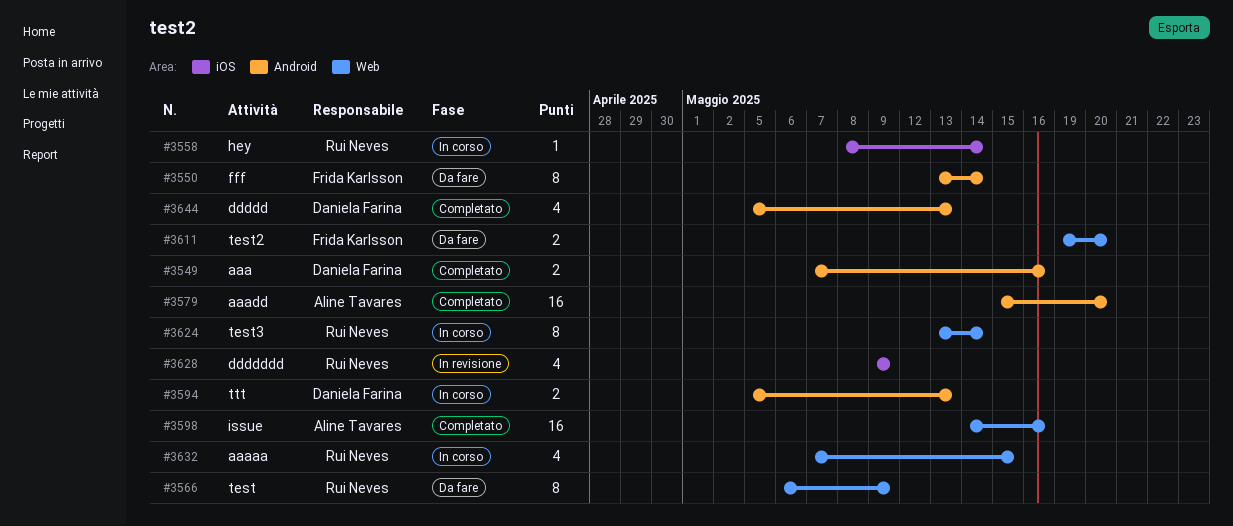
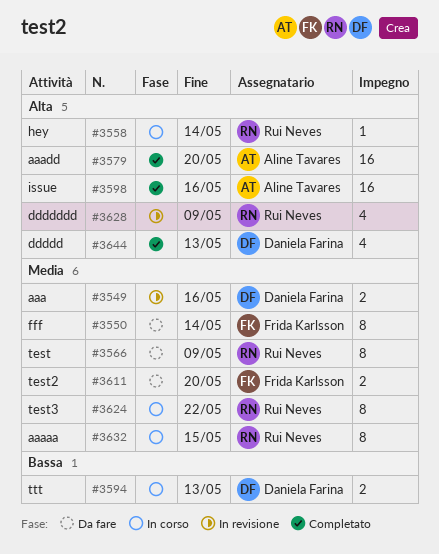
#3549, status: Completato -> In revisione
#3624, due: May 14 -> May 22
#3632, estimate: 4 -> 8

